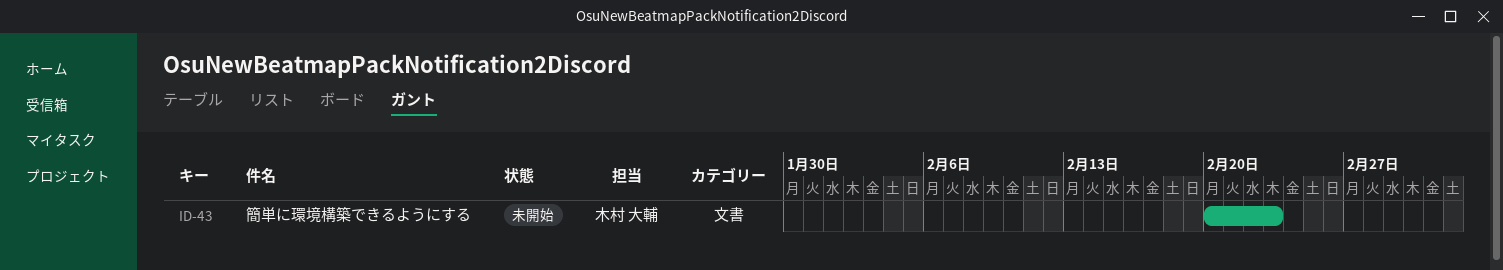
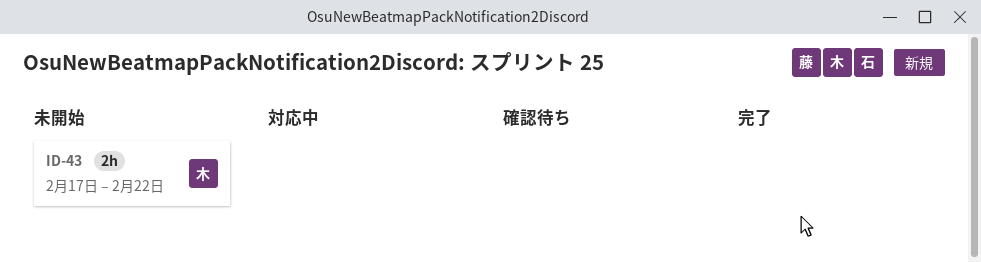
ID-43, start: Feb 20 -> Feb 17
ID-43, due: Feb 23 -> Feb 22

